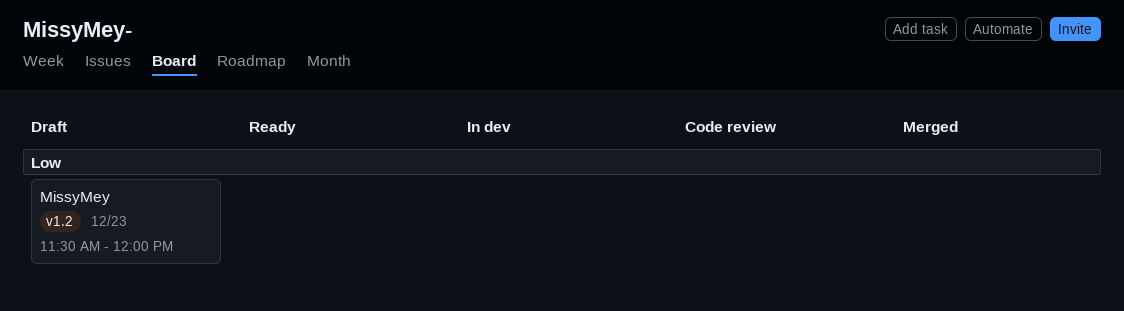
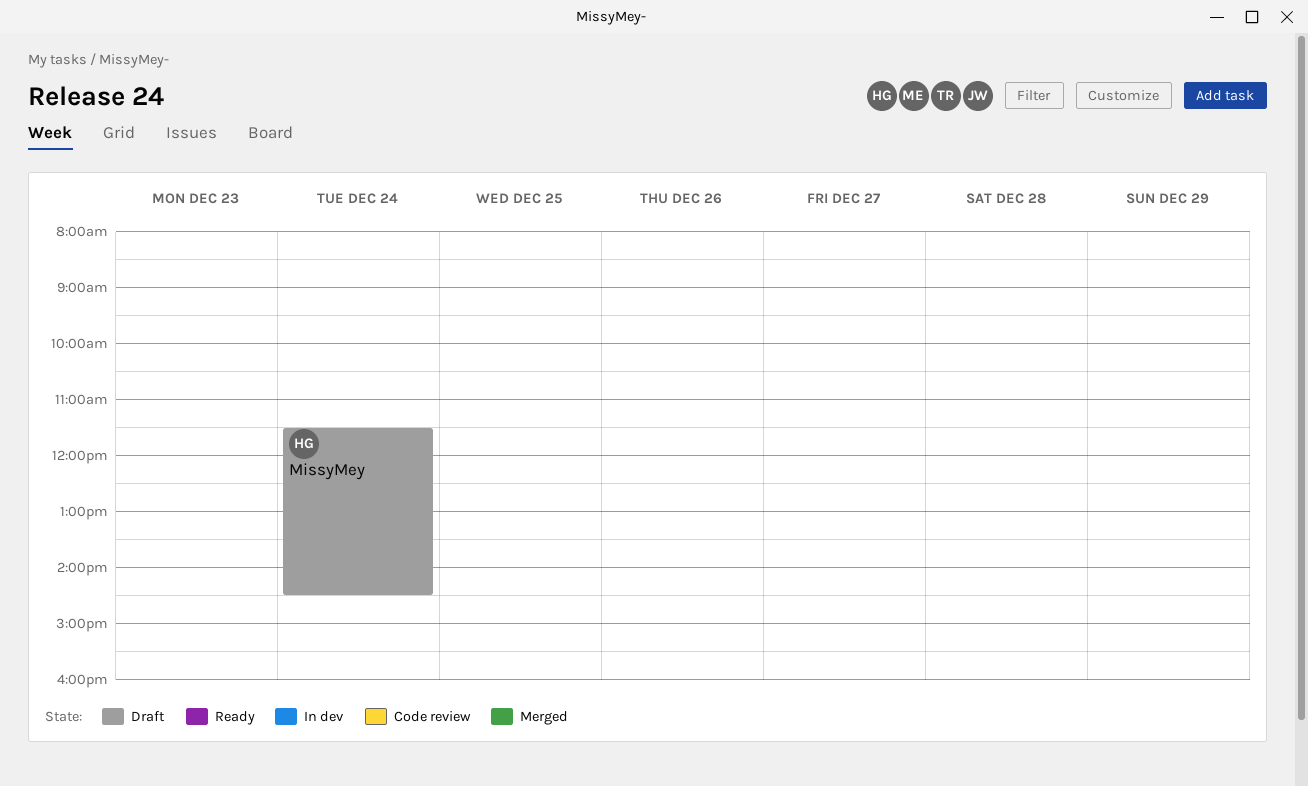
MissyMey, day: Dec 23 -> Dec 24
MissyMey, ends: 12:00 -> 14:30

